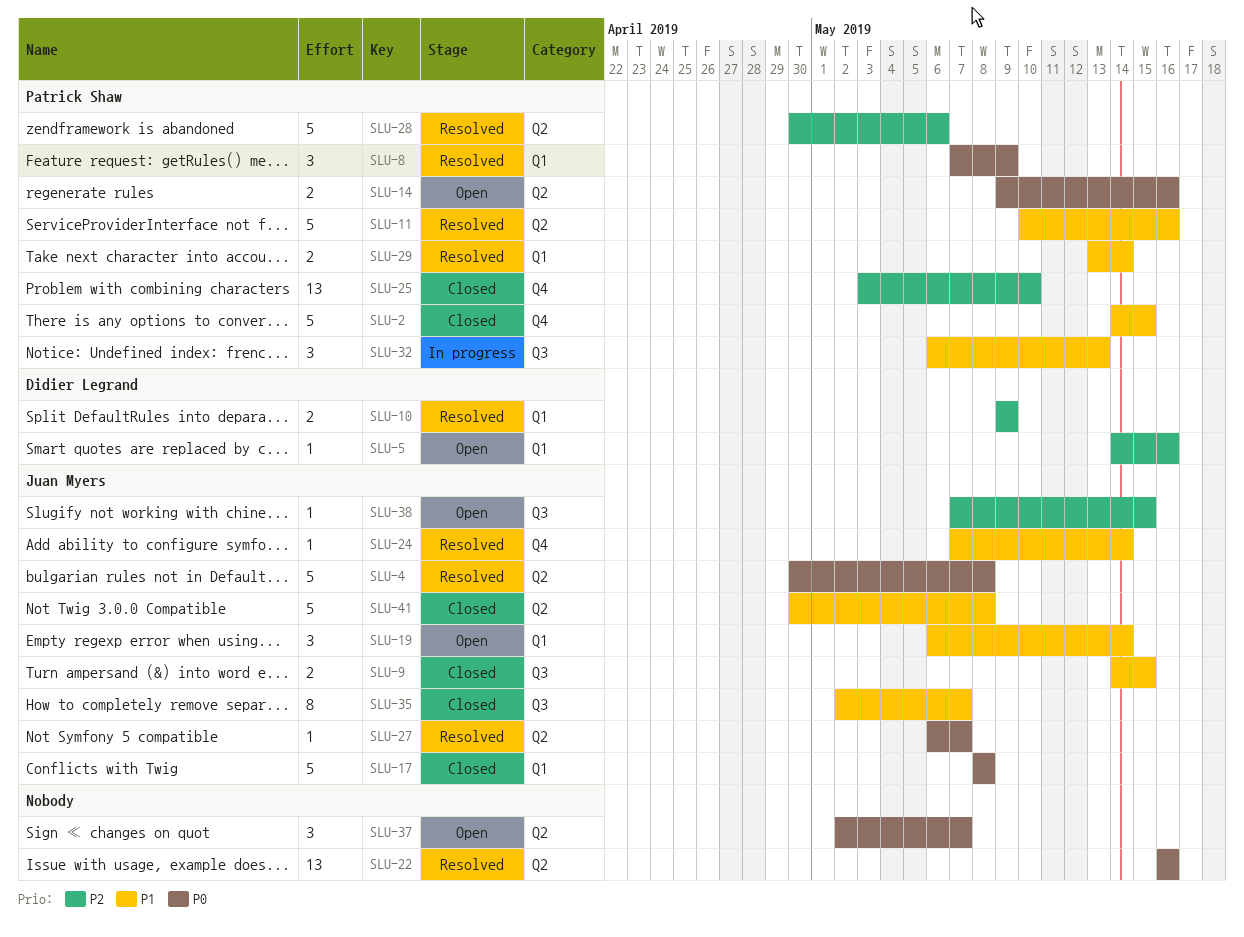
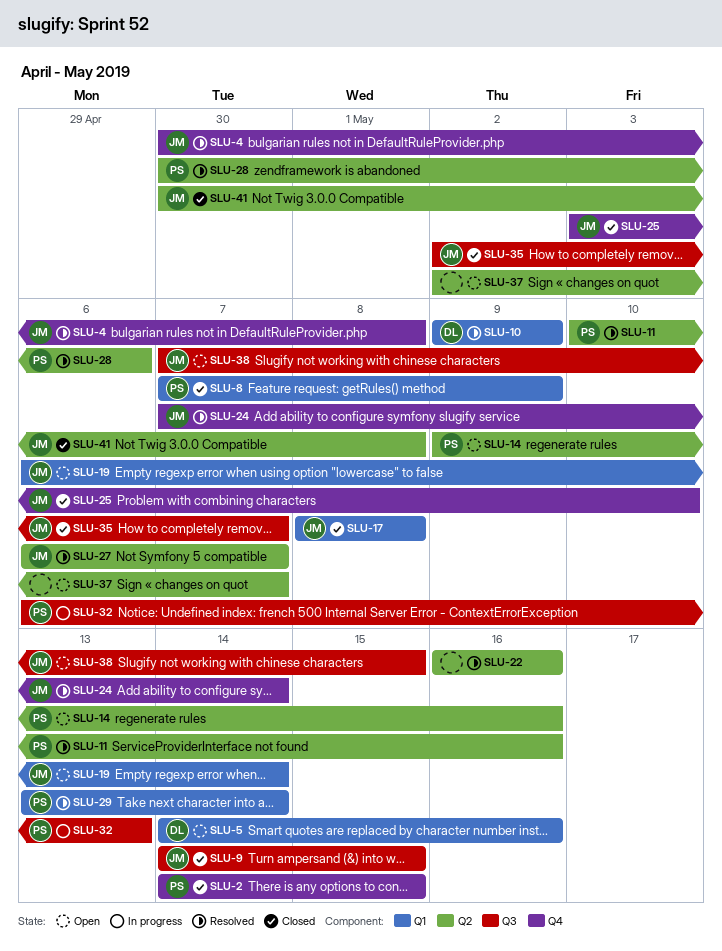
SLU-4, label: Q2 -> Q4
SLU-8, status: Resolved -> Closed
SLU-25, owner: Patrick Shaw -> Juan Myers

